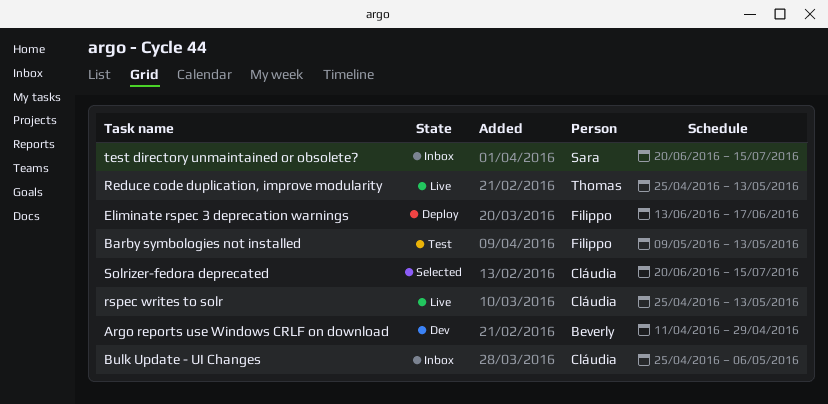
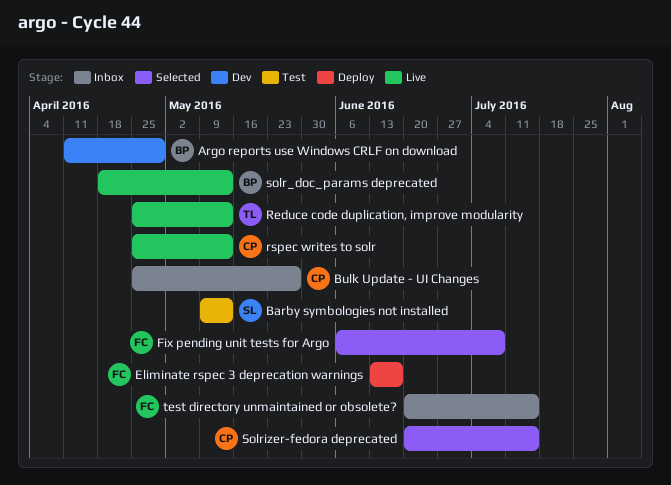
Barby symbologies not installed, owner: Filippo -> Sara
Bulk Update - UI Changes, due: May 6 -> May 27
Fix pending unit tests for Argo: none -> present
solr_doc_params deprecated: none -> present
test directory unmaintained or obsolete?, owner: Sara -> Filippo

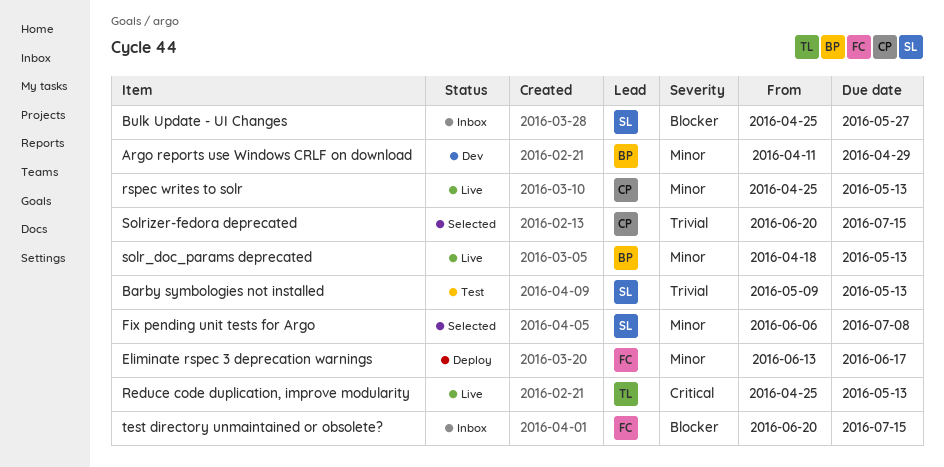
Bulk Update - UI Changes, owner: CP -> SL
Fix pending unit tests for Argo, owner: FC -> SL

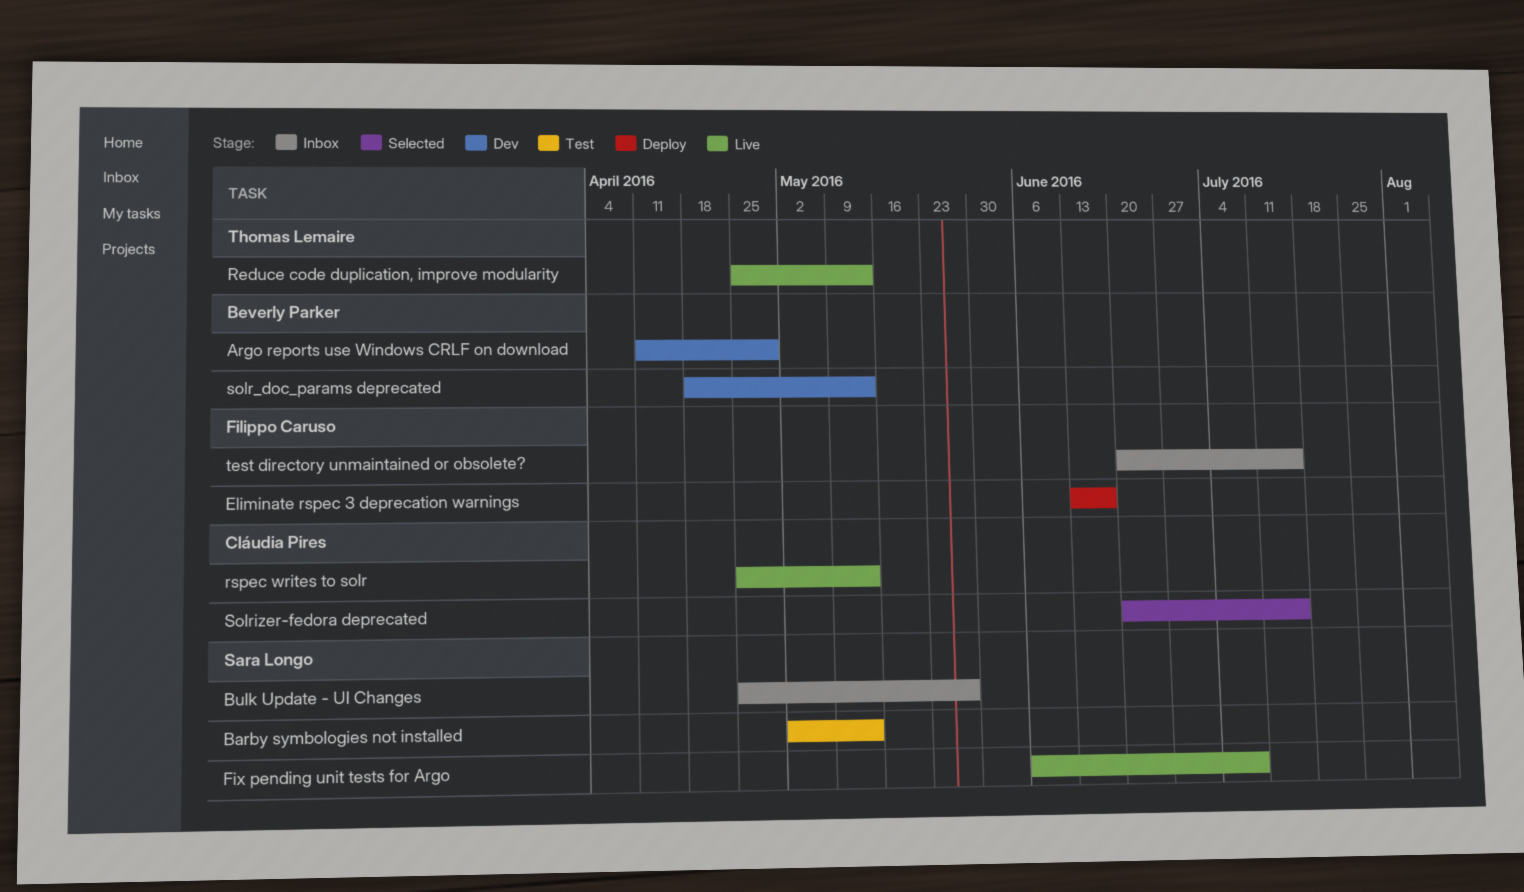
Barby symbologies not installed, start: May 9 -> May 2
Fix pending unit tests for Argo, status: Selected -> Live
solr_doc_params deprecated, status: Live -> Dev

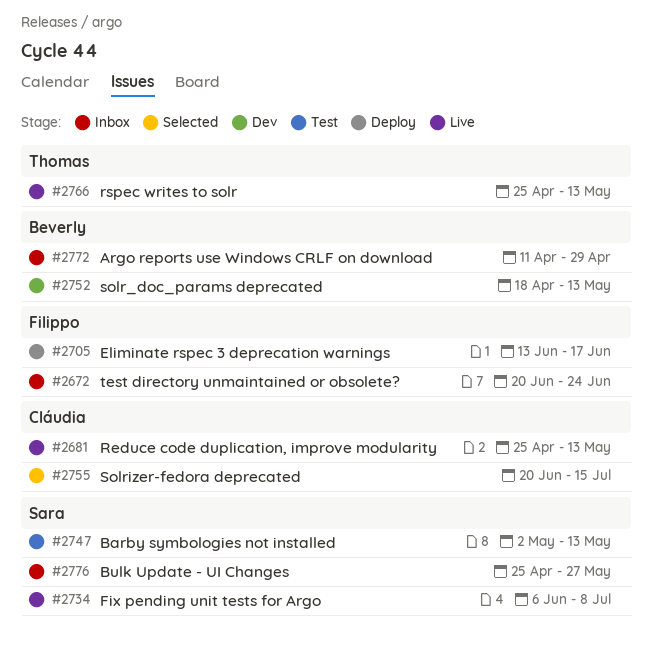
Argo reports use Windows CRLF on download, status: Dev -> Inbox
Reduce code duplication, improve modularity, owner: Thomas Lemaire -> Cláudia Pires
rspec writes to solr, owner: Cláudia Pires -> Thomas Lemaire
test directory unmaintained or obsolete?, due: Jul 15 -> Jun 24

